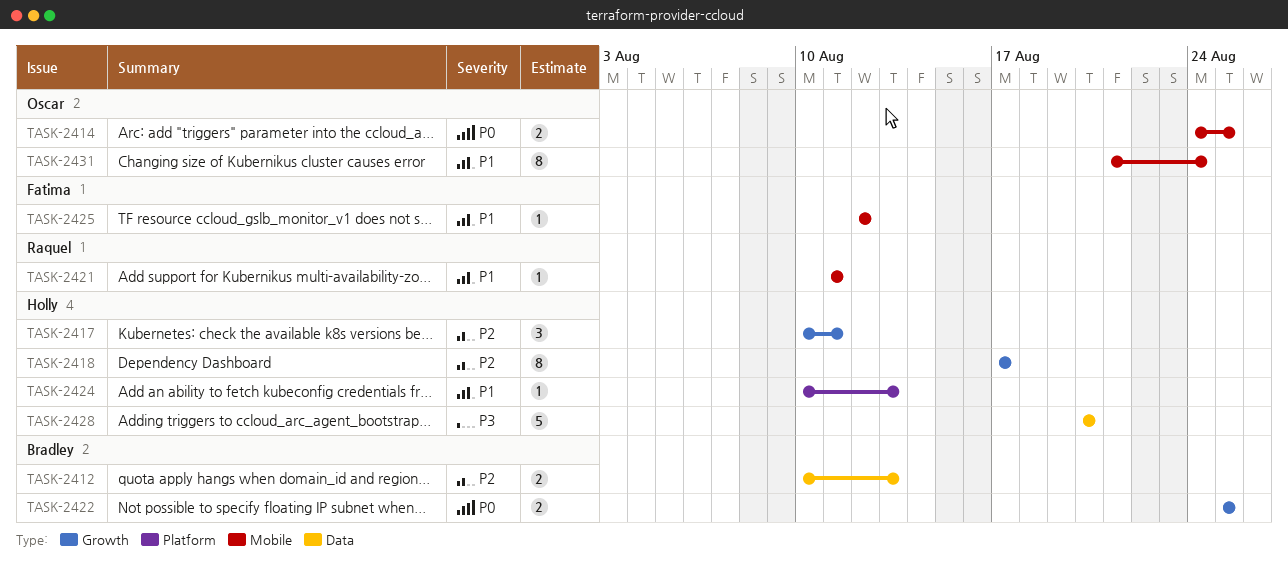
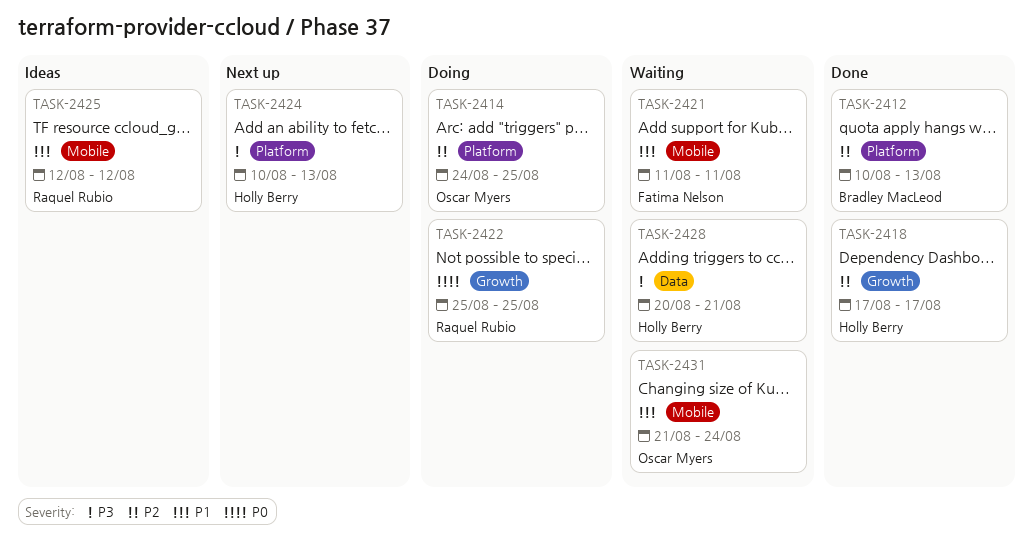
TASK-2412, label: Data -> Platform
TASK-2414, priority: P0 -> P2
TASK-2414, label: Mobile -> Platform
TASK-2417: present -> none
TASK-2421, owner: Raquel Rubio -> Fatima Nelson
TASK-2422, owner: Bradley MacLeod -> Raquel Rubio
TASK-2424, priority: P1 -> P3
TASK-2425, owner: Fatima Nelson -> Raquel Rubio
TASK-2428, due: Aug 20 -> Aug 21

